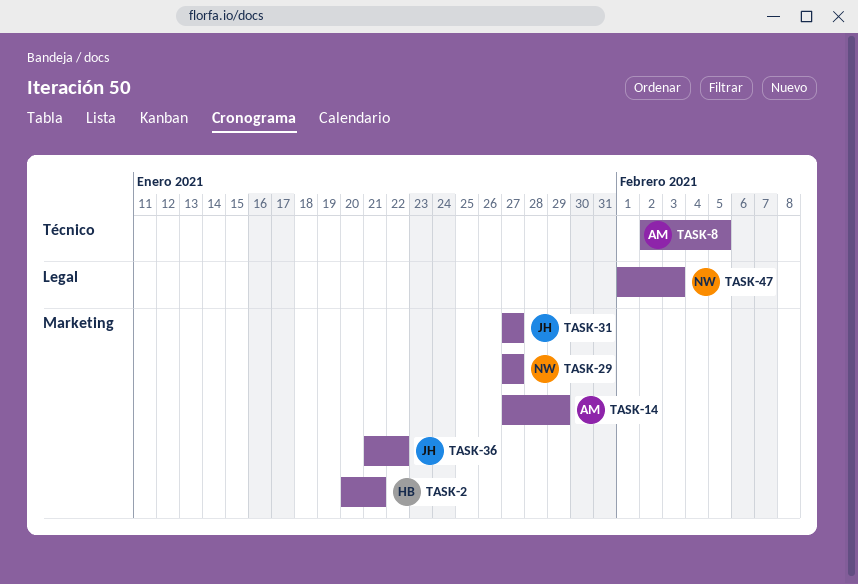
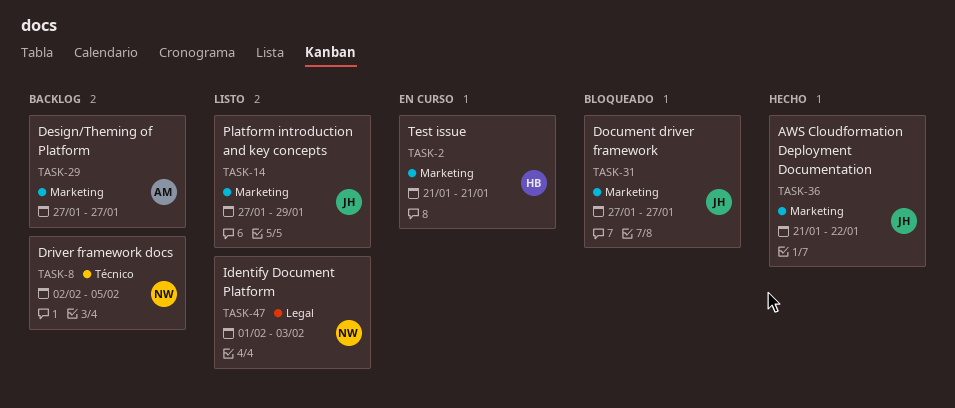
TASK-2, start: Jan 20 -> Jan 21
TASK-8, owner: AM -> NW
TASK-14, owner: AM -> JH
TASK-29, owner: NW -> AM

